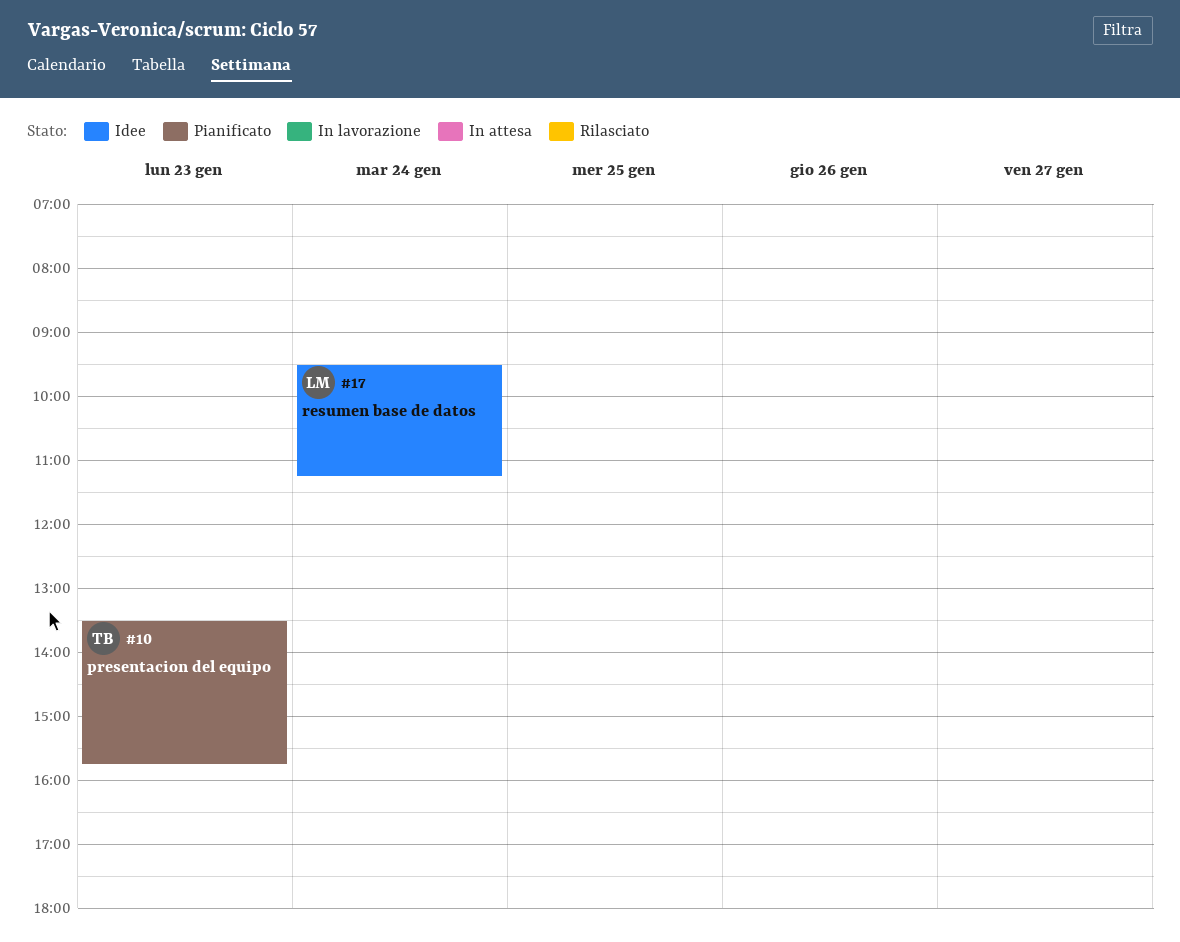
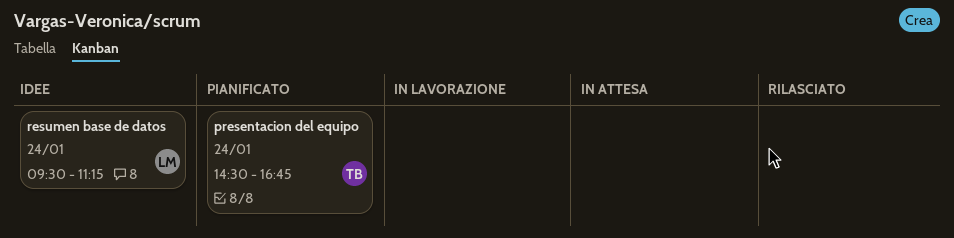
presentacion del equipo, day: Jan 23 -> Jan 24
presentacion del equipo, begins: 13:30 -> 14:30
presentacion del equipo, ends: 15:45 -> 16:45

